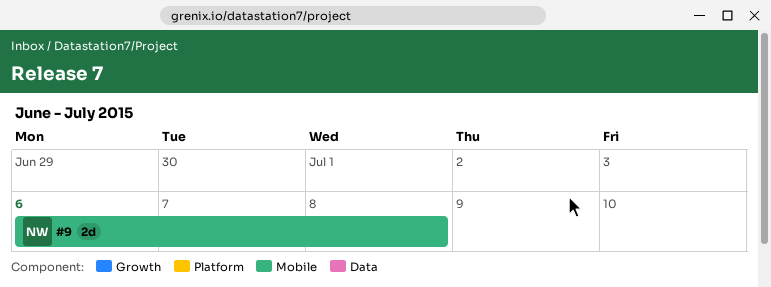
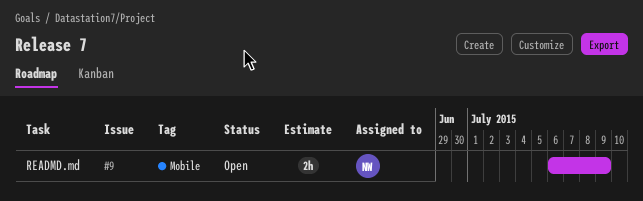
#9, estimate: 2d -> 2h
#9, due: Jul 8 -> Jul 9

